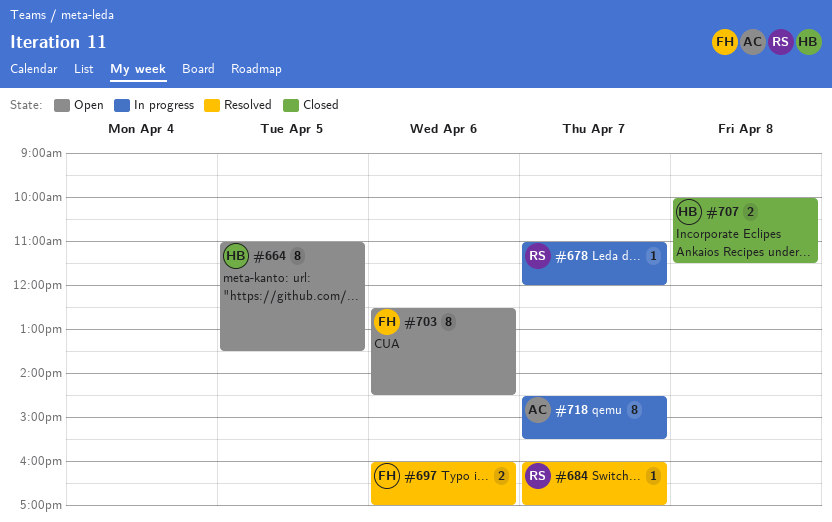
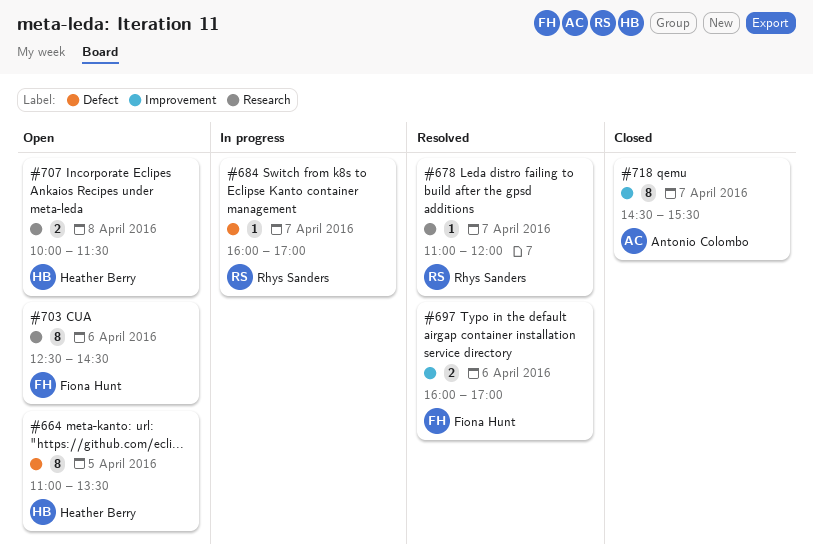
#678, status: In progress -> Resolved
#684, status: Resolved -> In progress
#707, status: Closed -> Open
#718, status: In progress -> Closed

